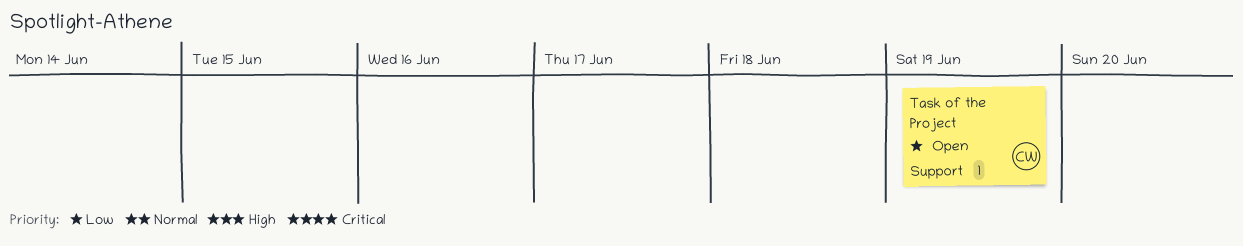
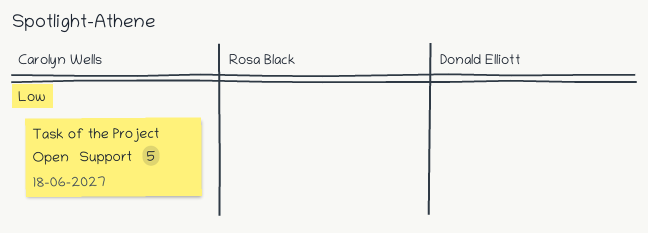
Task of the Project, estimate: 1 -> 5
Task of the Project, due: Jun 19 -> Jun 18

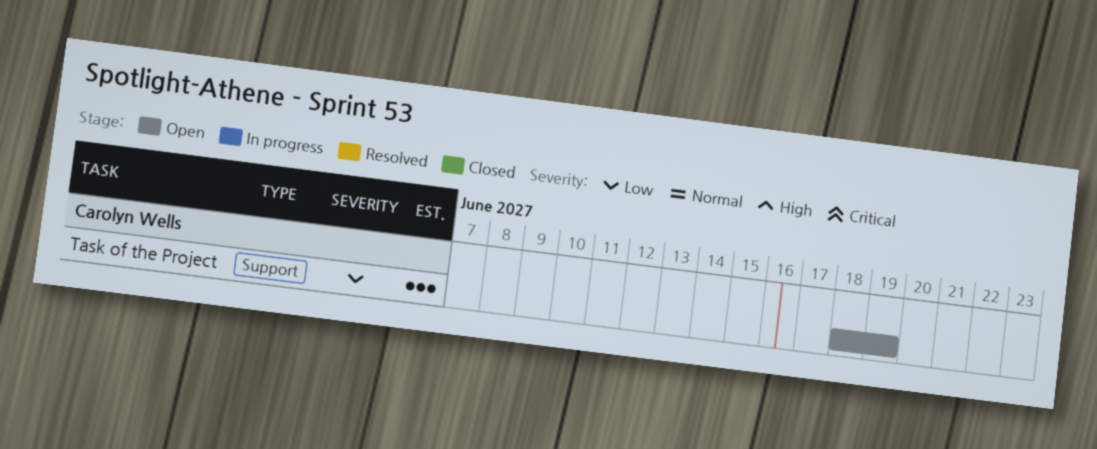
Task of the Project, estimate: 5 -> 3
Task of the Project, due: Jun 18 -> Jun 19

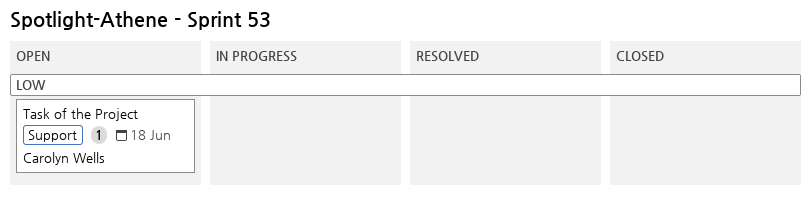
Task of the Project, estimate: 3 -> 1
Task of the Project, due: Jun 19 -> Jun 18

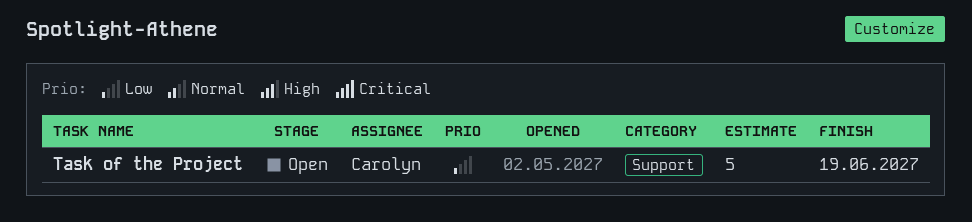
Task of the Project, estimate: 1 -> 5
Task of the Project, due: Jun 18 -> Jun 19

